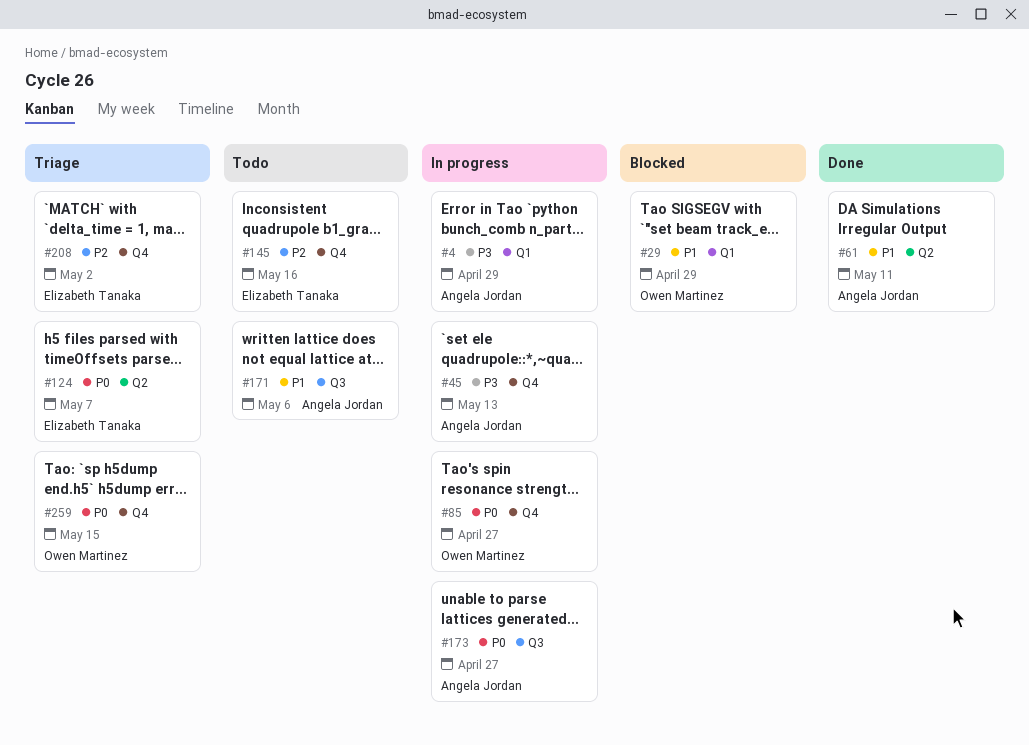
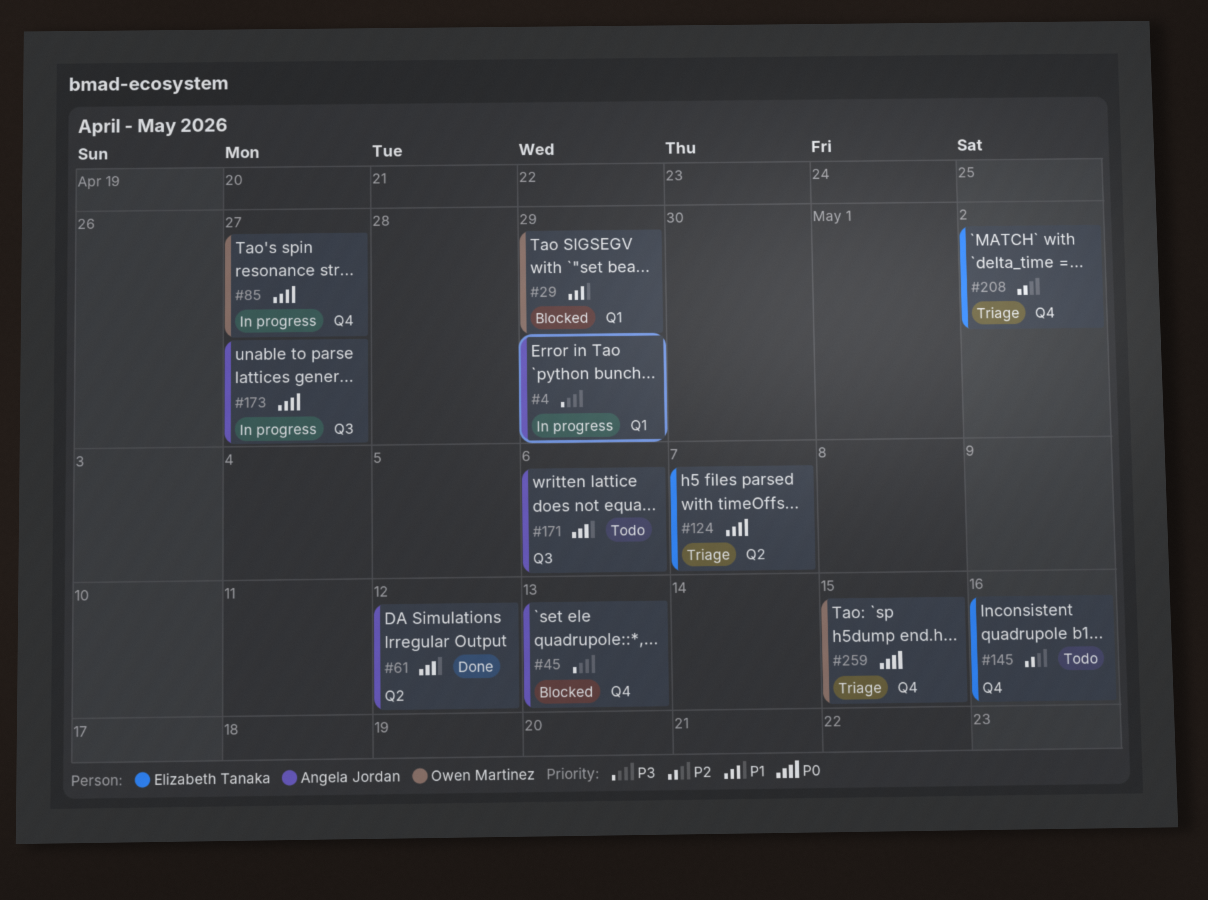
#45, status: In progress -> Blocked
#61, due: May 11 -> May 12

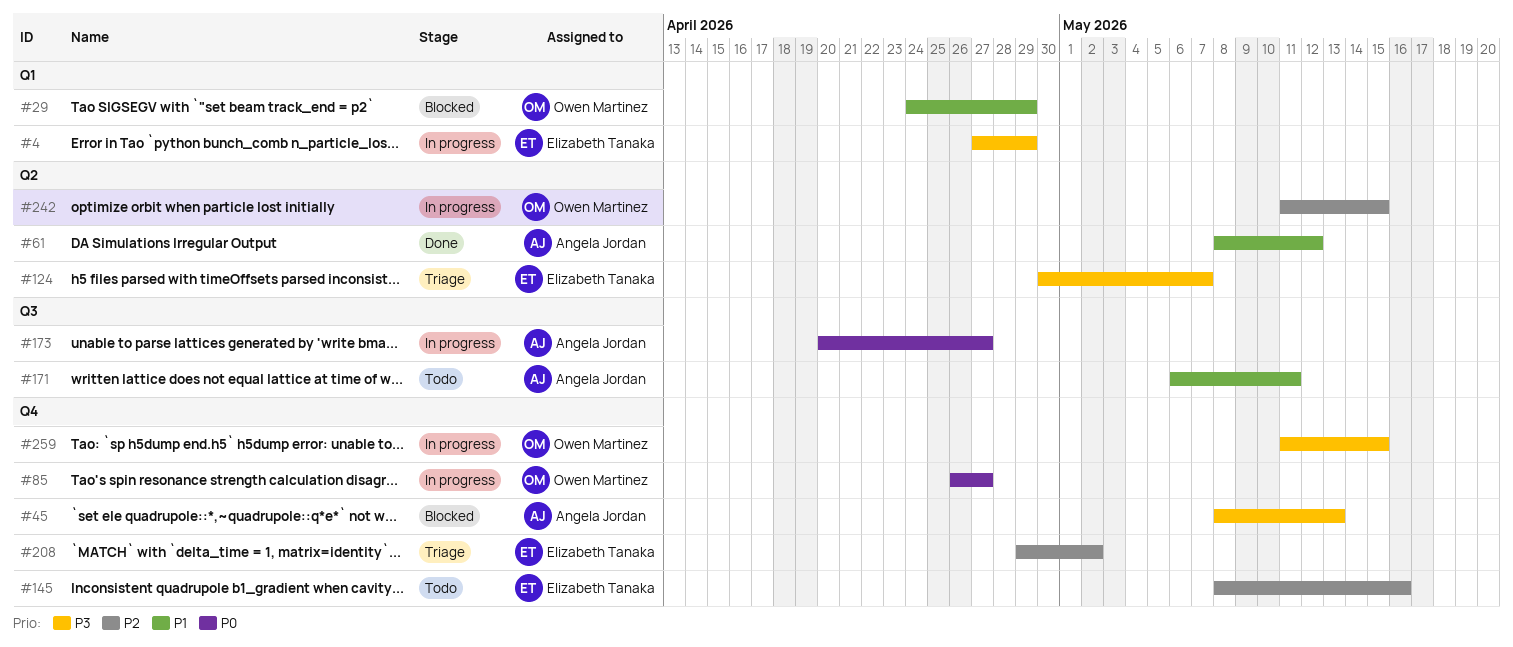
#4, owner: Angela Jordan -> Elizabeth Tanaka
#124, priority: P0 -> P3
#171, due: May 6 -> May 11
#242: none -> present
#259, status: Triage -> In progress
#259, priority: P0 -> P3

